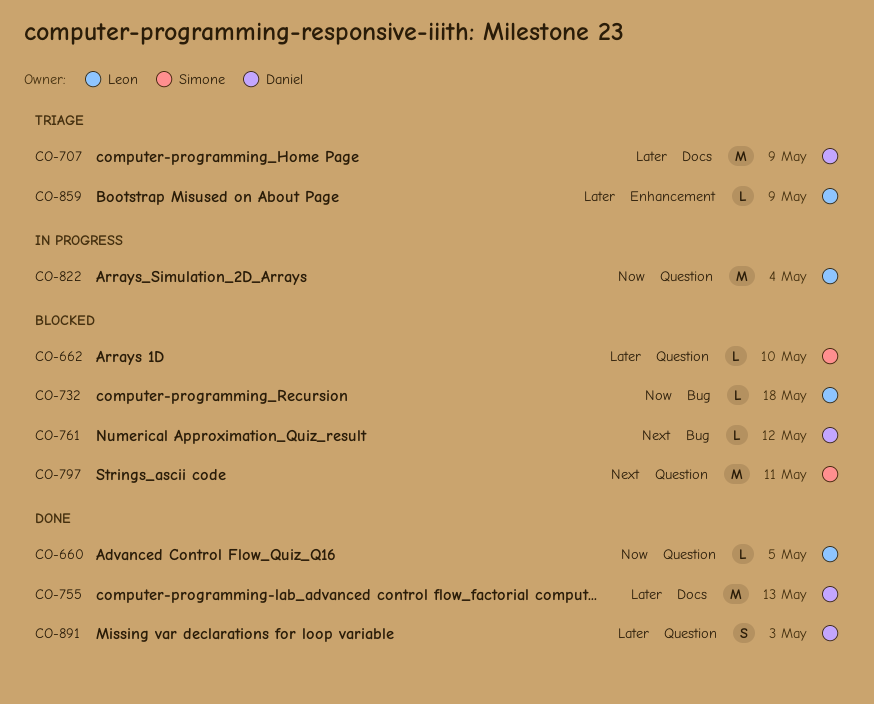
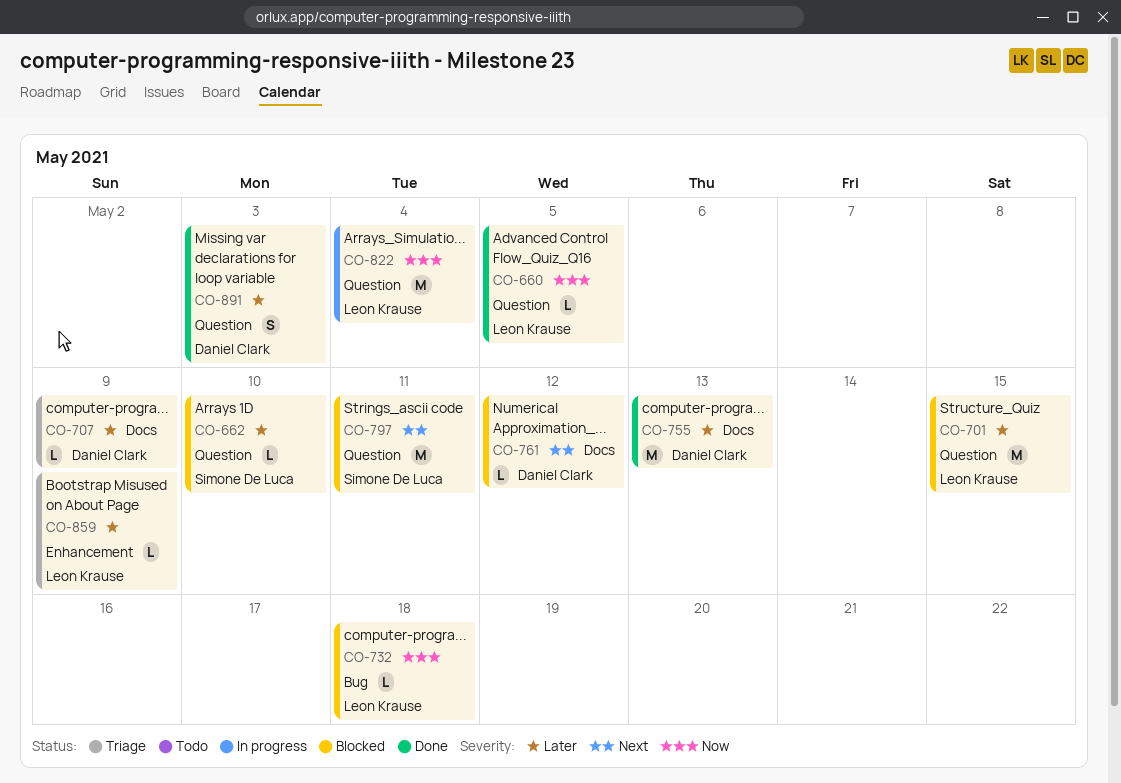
CO-701: none -> present
CO-707, estimate: M -> L
CO-761, label: Bug -> Docs

